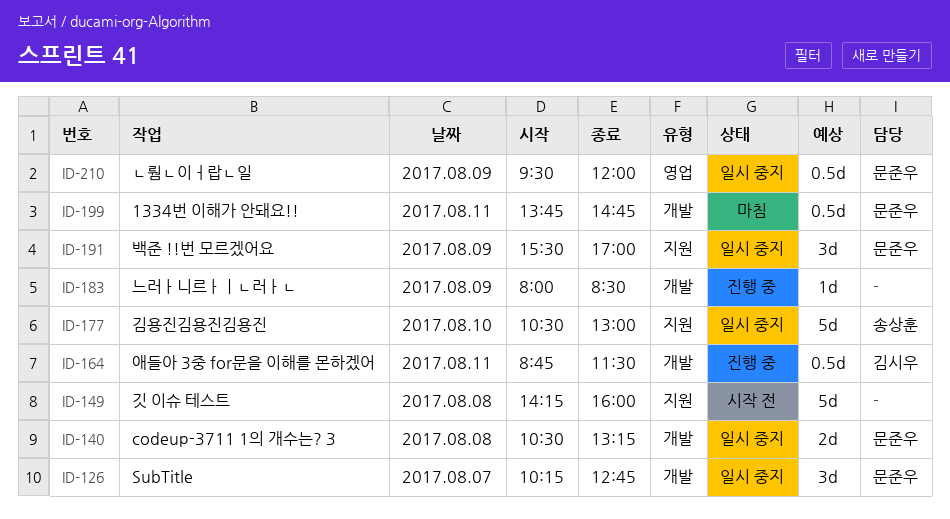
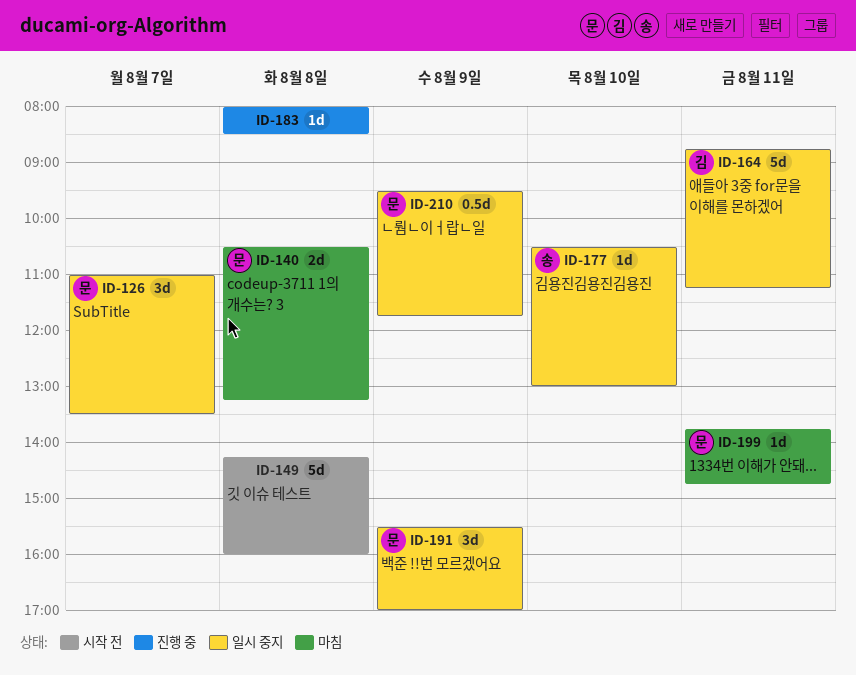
ID-126, begins: 10:15 -> 11:00
ID-126, ends: 12:45 -> 13:30
ID-140, status: 일시 중지 -> 마침
ID-164, status: 진행 중 -> 일시 중지
ID-164, estimate: 0.5d -> 5d
ID-164, ends: 11:30 -> 11:15
ID-177, estimate: 5d -> 1d
ID-183, day: Aug 9 -> Aug 8
ID-199, estimate: 0.5d -> 1d
ID-210, ends: 12:00 -> 11:45

